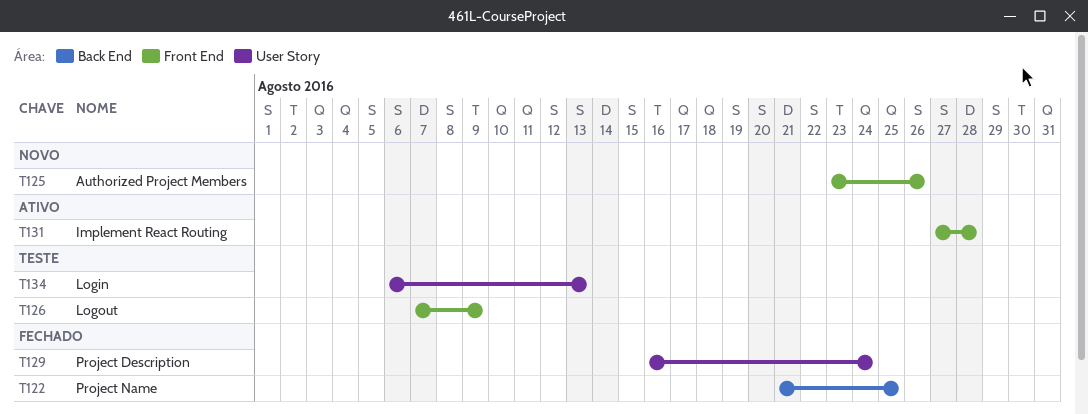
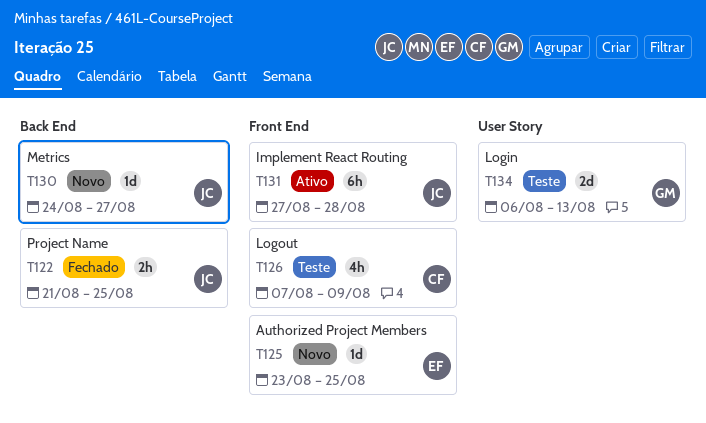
T125, due: Aug 26 -> Aug 25
T129: present -> none
T130: none -> present

